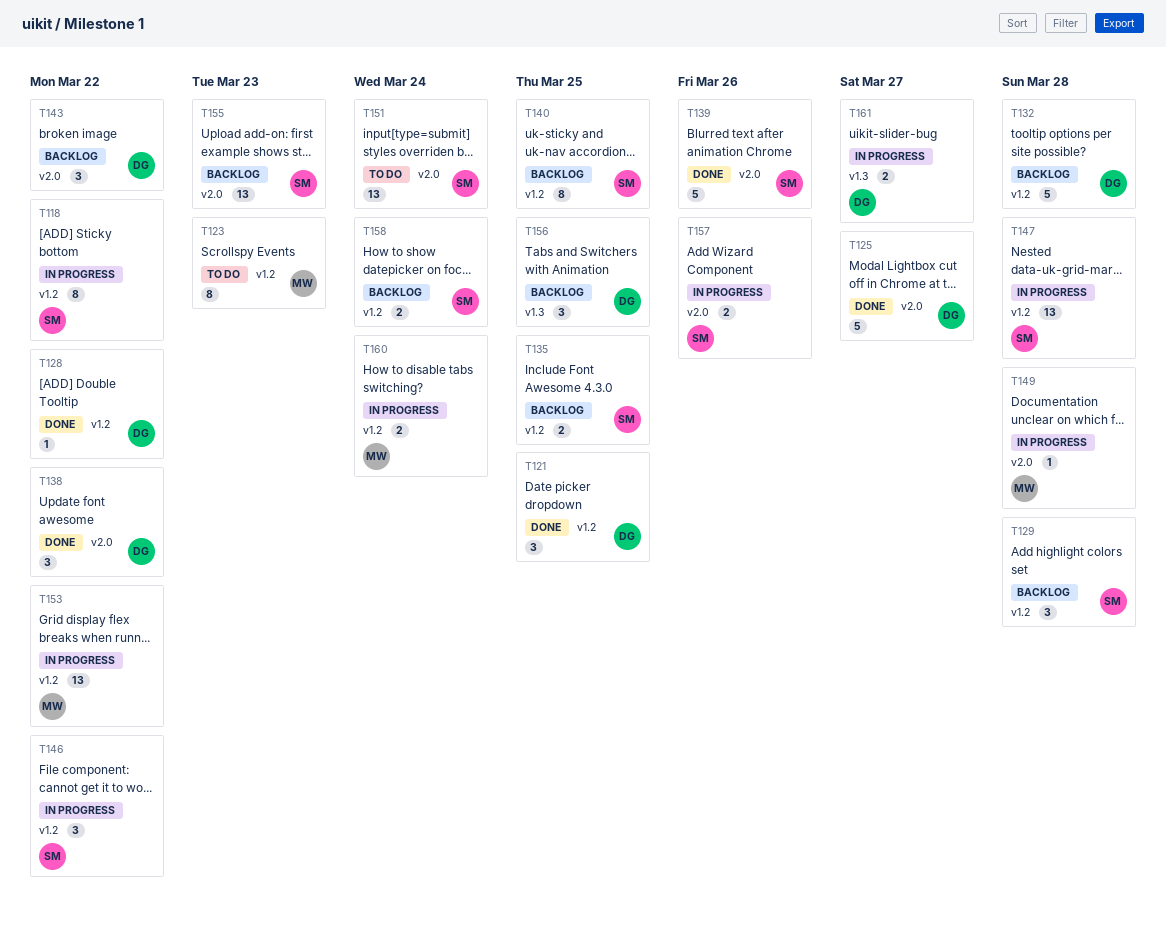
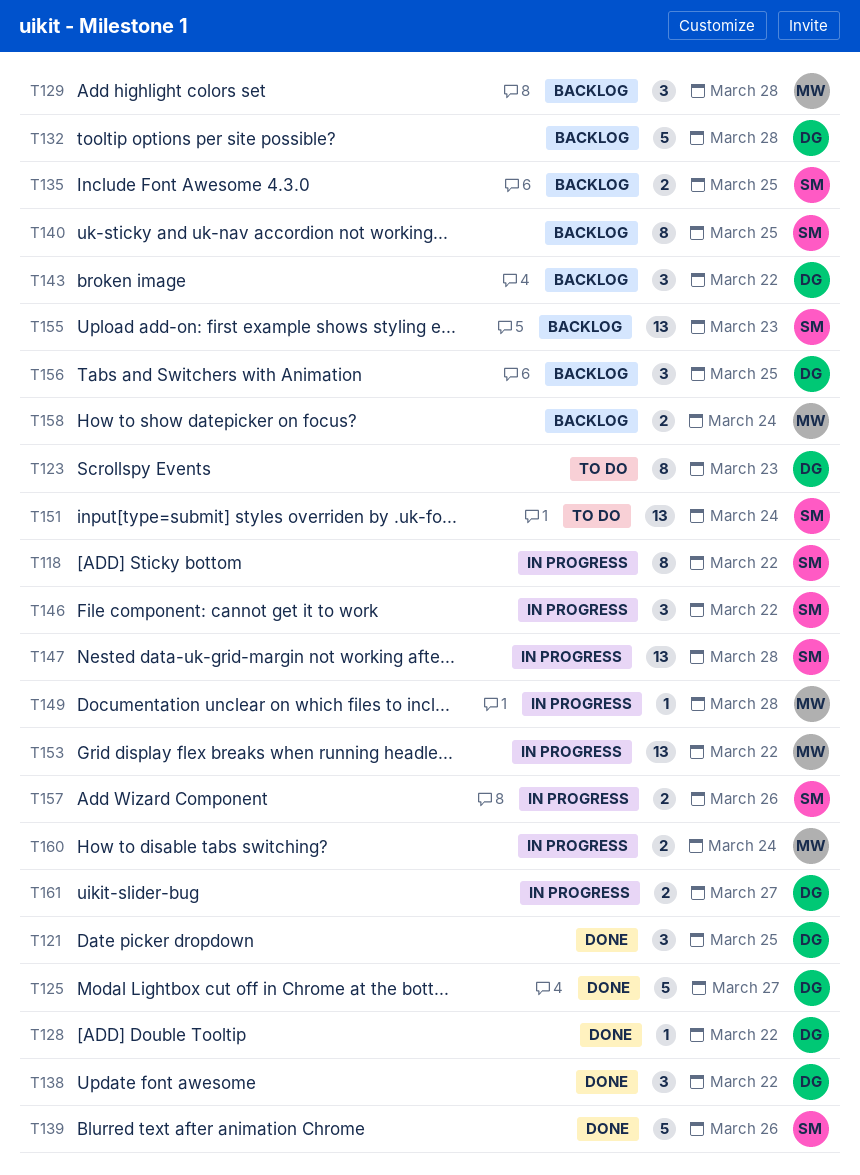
T123, owner: MW -> DG
T129, owner: SM -> MW
T158, owner: SM -> MW

